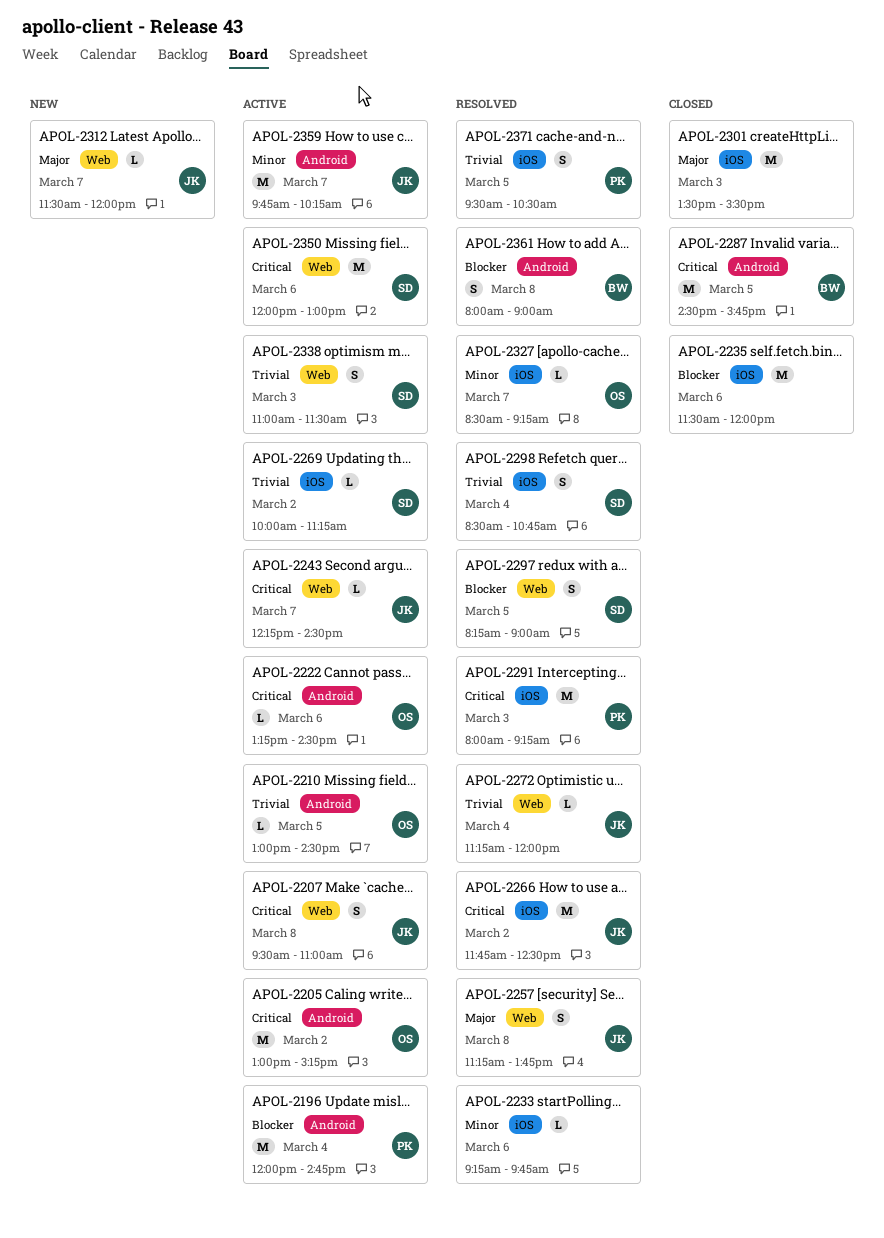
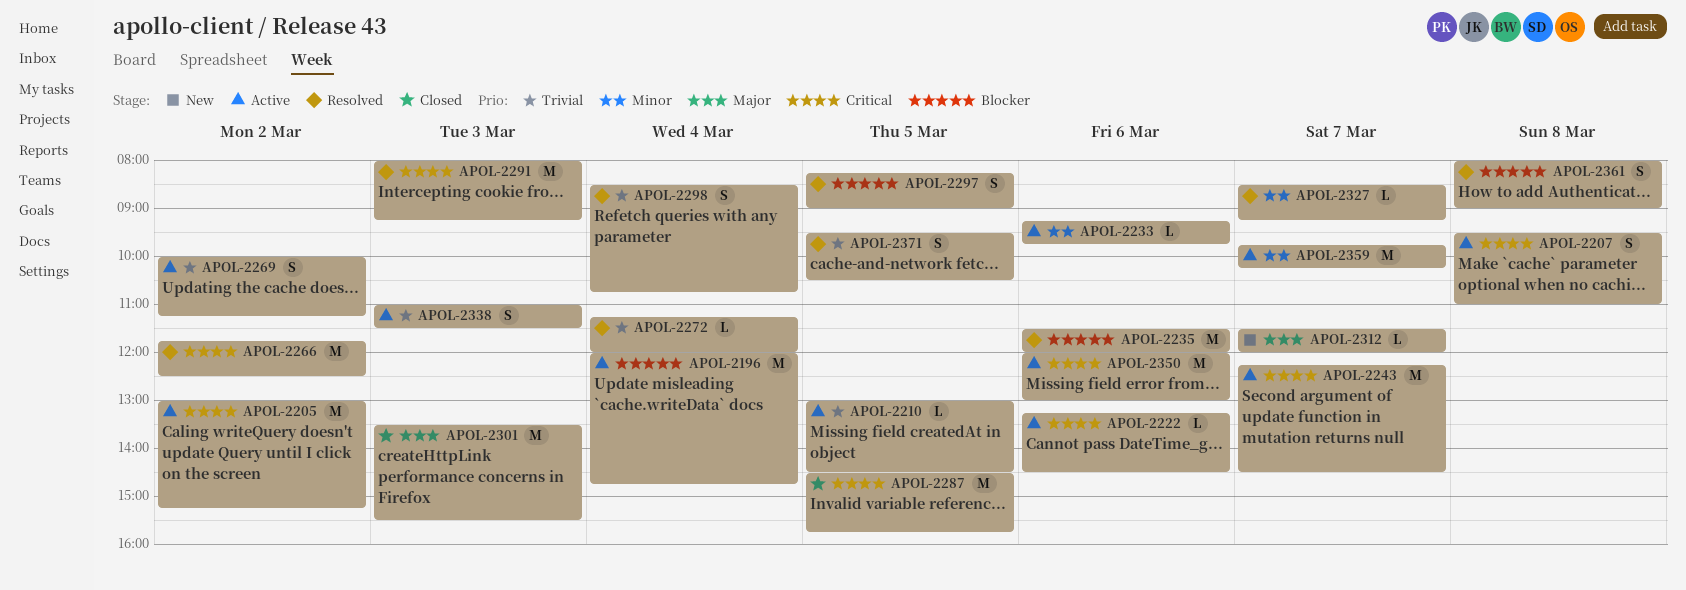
APOL-2233, status: Resolved -> Active
APOL-2235, status: Closed -> Resolved
APOL-2243, estimate: L -> M
APOL-2257: present -> none
APOL-2269, estimate: L -> S

